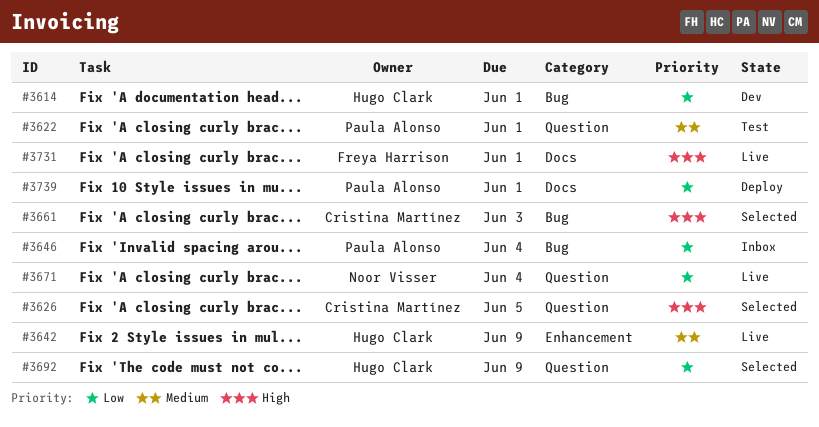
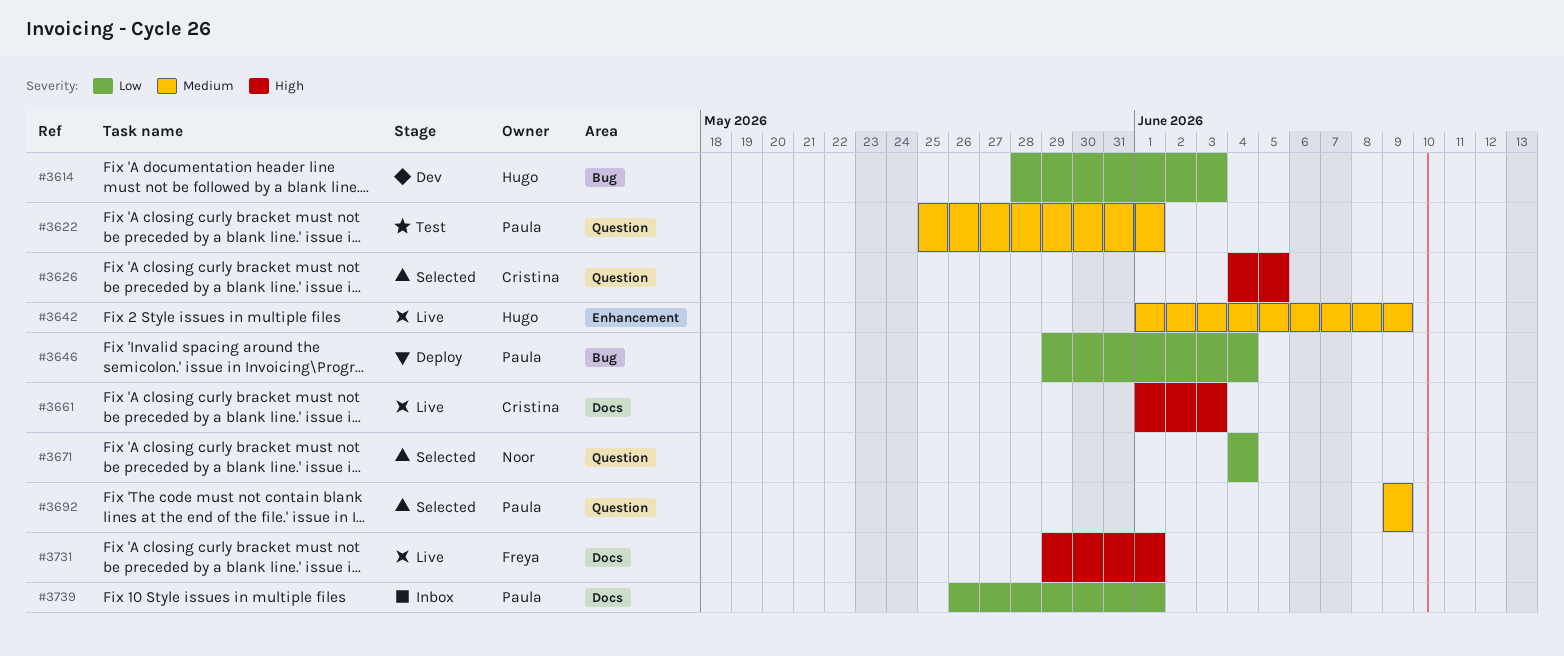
#3614, due: Jun 1 -> Jun 3
#3646, status: Inbox -> Deploy
#3661, status: Selected -> Live
#3661, label: Bug -> Docs
#3671, status: Live -> Selected
#3692, owner: Hugo Clark -> Paula Alonso
#3692, priority: Low -> Medium
#3739, status: Deploy -> Inbox

